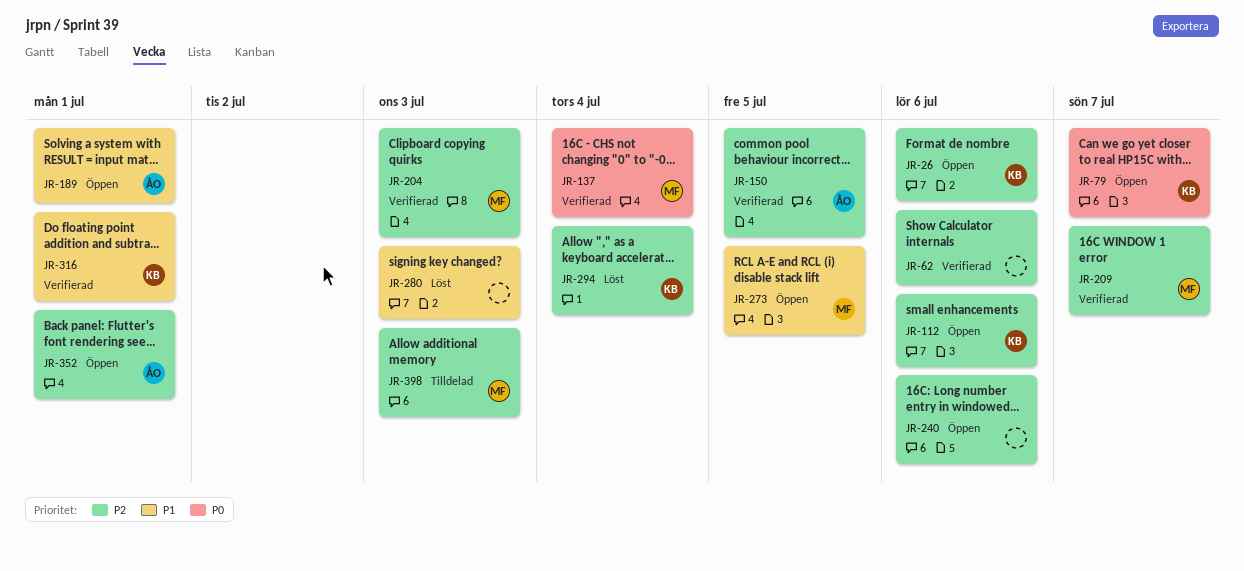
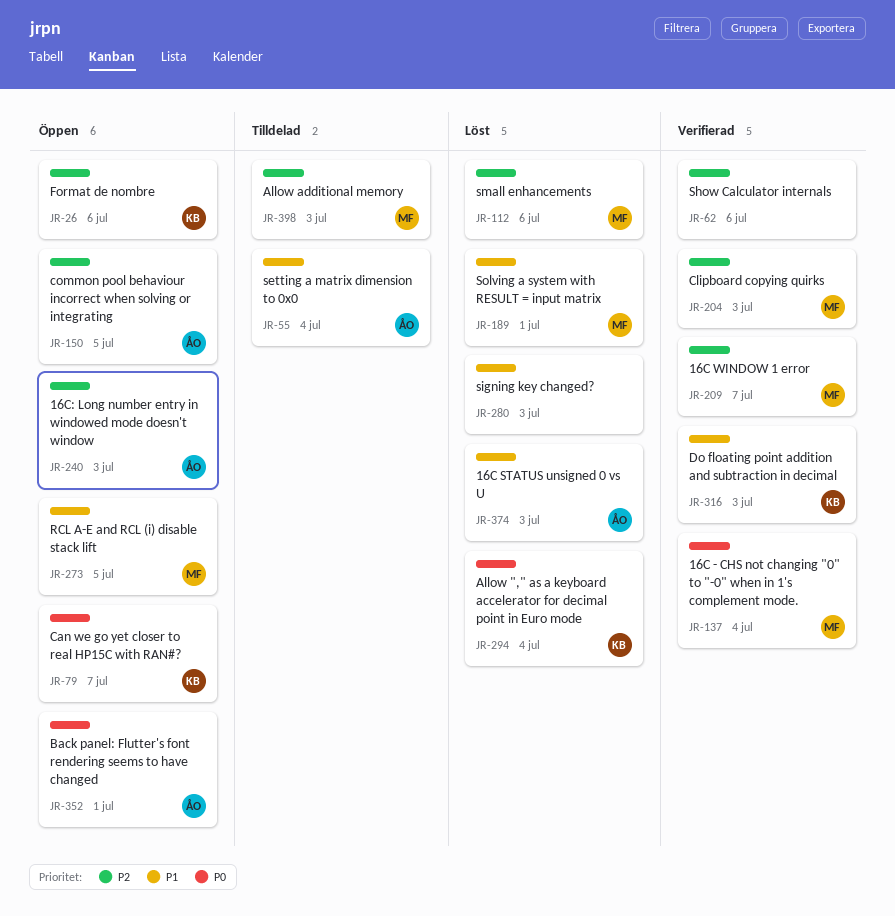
JR-55: none -> present
JR-112, status: Öppen -> Löst
JR-112, owner: KB -> MF
JR-150, status: Verifierad -> Öppen
JR-189, status: Öppen -> Löst
JR-189, owner: ÅO -> MF
JR-240, owner: none -> ÅO
JR-240, due: Jul 6 -> Jul 3
JR-294, priority: P2 -> P0
JR-316, due: Jul 1 -> Jul 3
JR-352, priority: P2 -> P0
JR-374: none -> present

